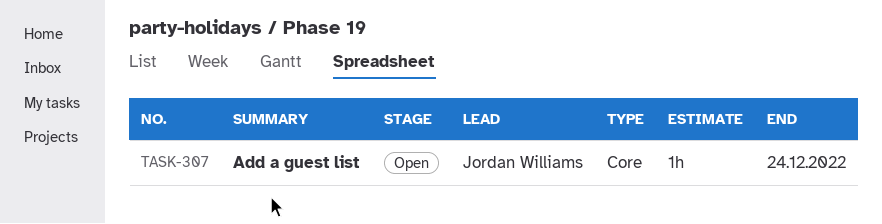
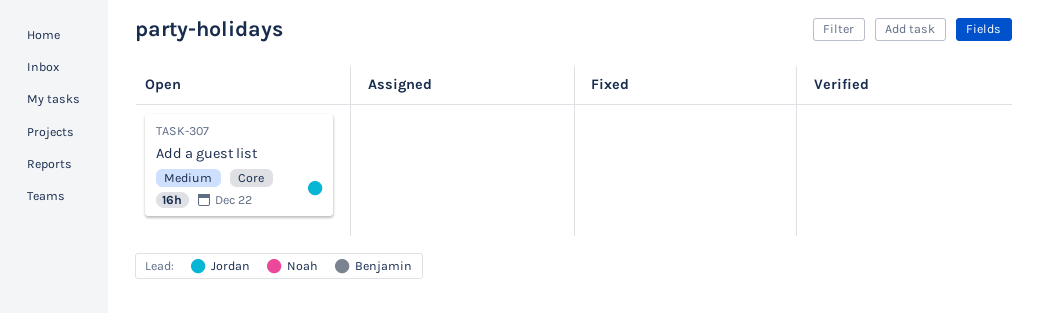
TASK-307, estimate: 1h -> 16h
TASK-307, due: Dec 24 -> Dec 22

